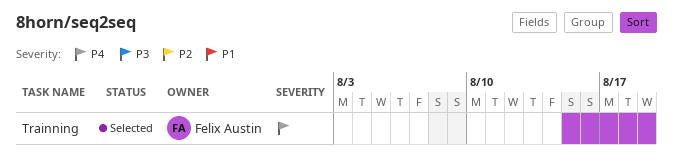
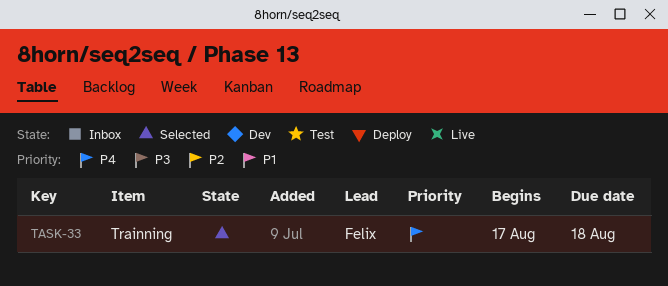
Trainning, start: Aug 15 -> Aug 17
Trainning, due: Aug 19 -> Aug 18

